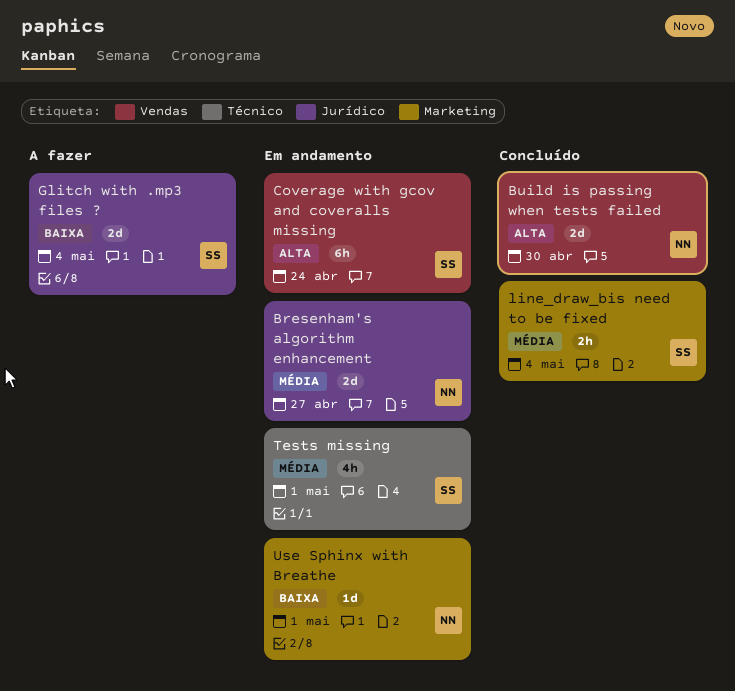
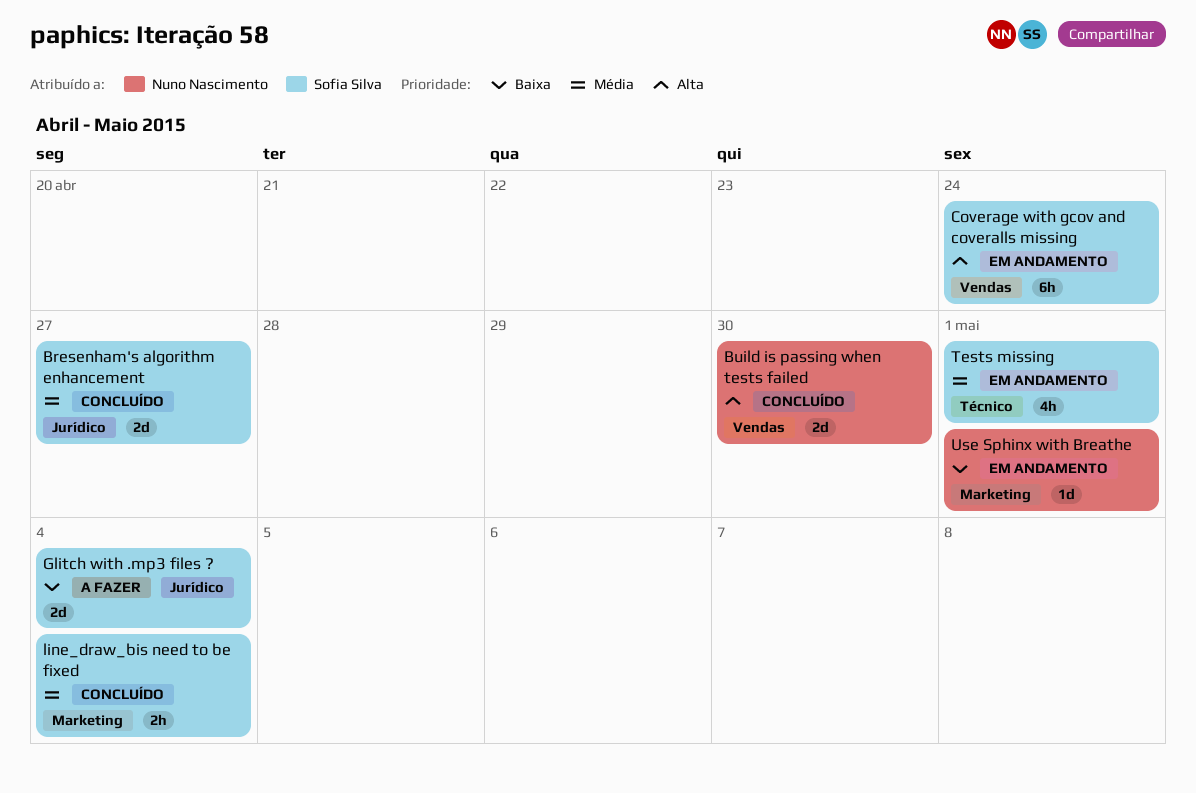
Bresenham's algorithm enhancement, status: Em andamento -> Concluído
Bresenham's algorithm enhancement, owner: Nuno Nascimento -> Sofia Silva

